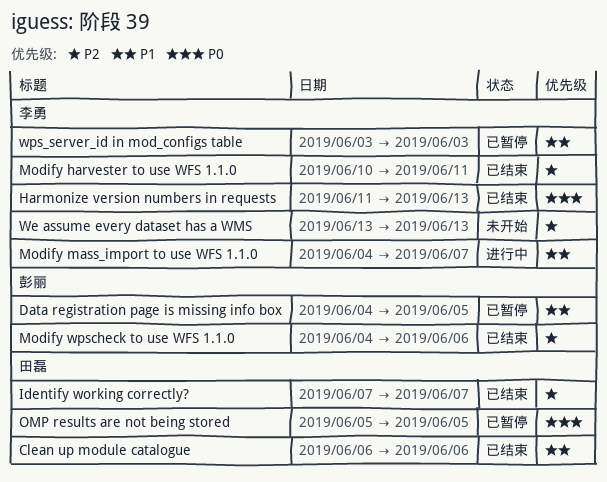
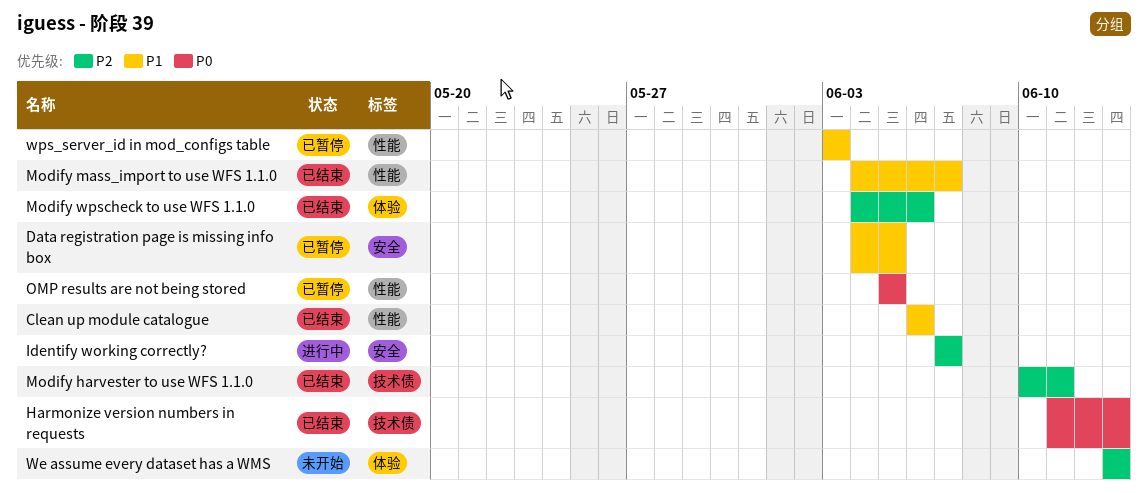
Identify working correctly?, status: 已结束 -> 进行中
Modify mass_import to use WFS 1.1.0, status: 进行中 -> 已结束

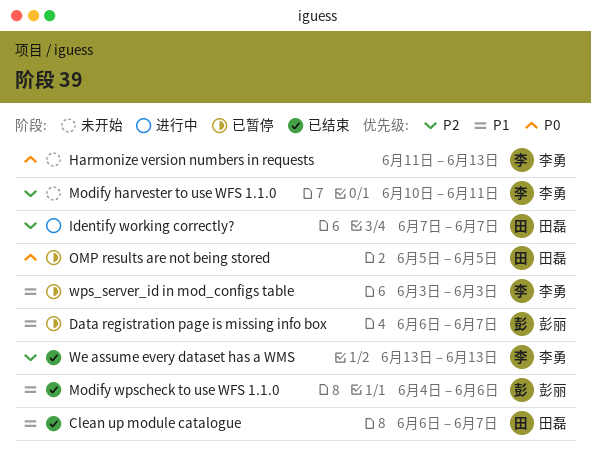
Clean up module catalogue, due: Jun 6 -> Jun 7
Data registration page is missing info box, start: Jun 4 -> Jun 6
Data registration page is missing info box, due: Jun 5 -> Jun 7
Harmonize version numbers in requests, status: 已结束 -> 未开始
Modify harvester to use WFS 1.1.0, status: 已结束 -> 未开始
Modify mass_import to use WFS 1.1.0: present -> none
Modify wpscheck to use WFS 1.1.0, priority: P2 -> P1
We assume every dataset has a WMS, status: 未开始 -> 已结束

